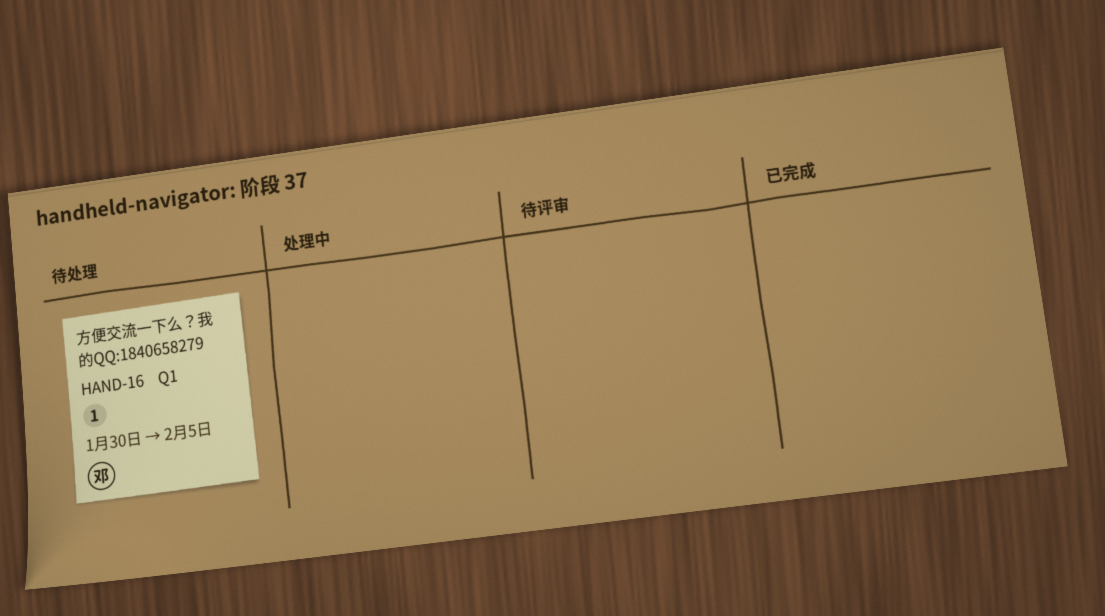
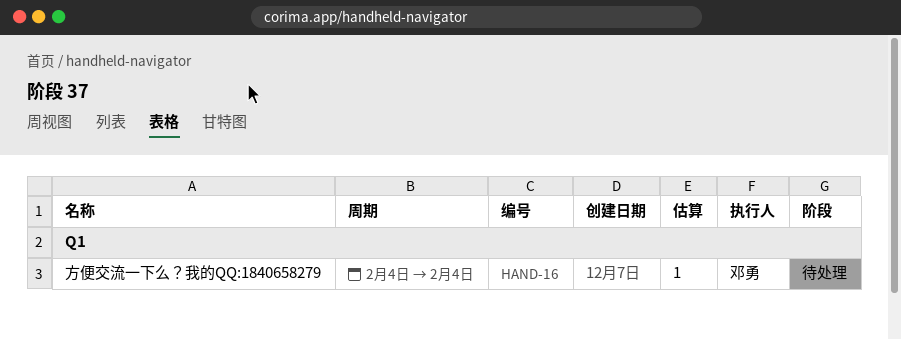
HAND-16, start: Jan 30 -> Feb 4
HAND-16, due: Feb 5 -> Feb 4

